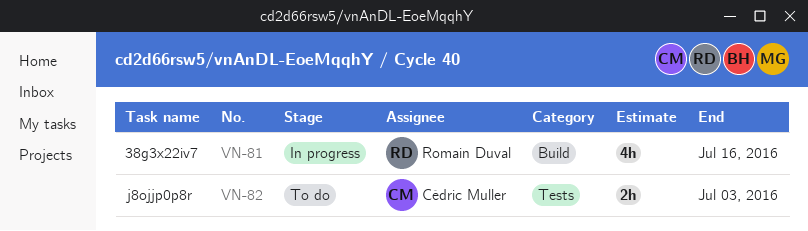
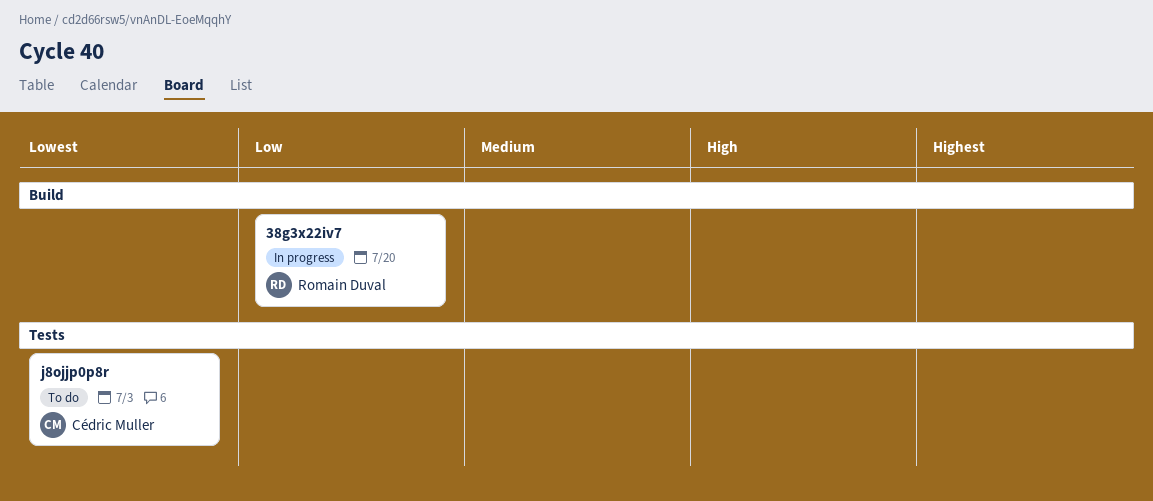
38g3x22iv7, due: Jul 16 -> Jul 20

